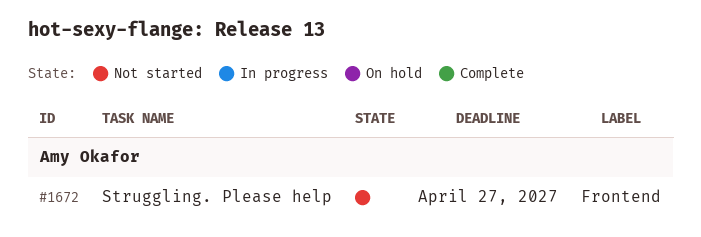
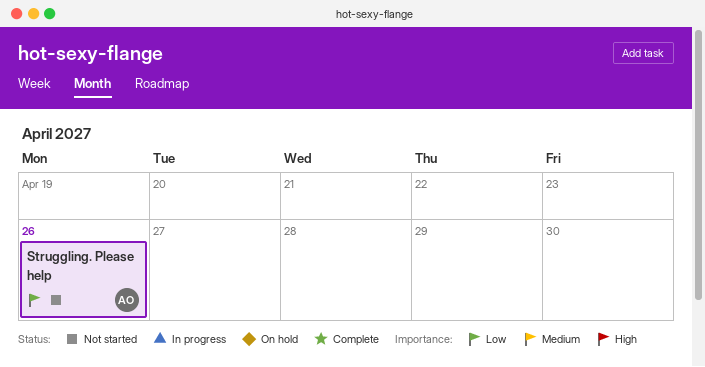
Struggling. Please help, due: Apr 27 -> Apr 26

